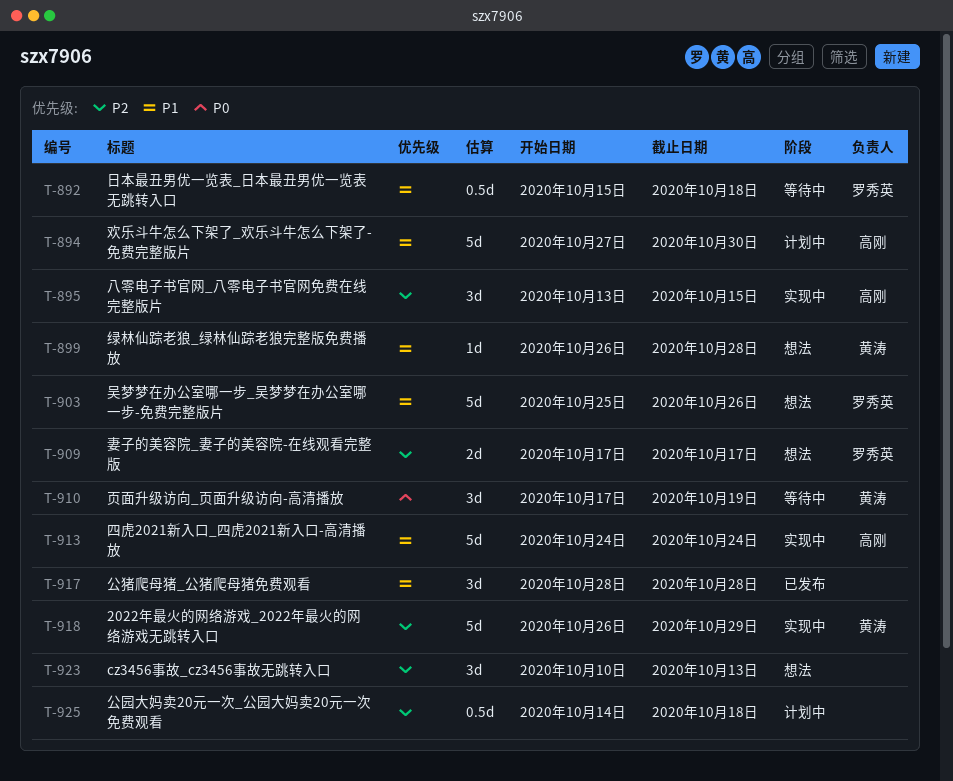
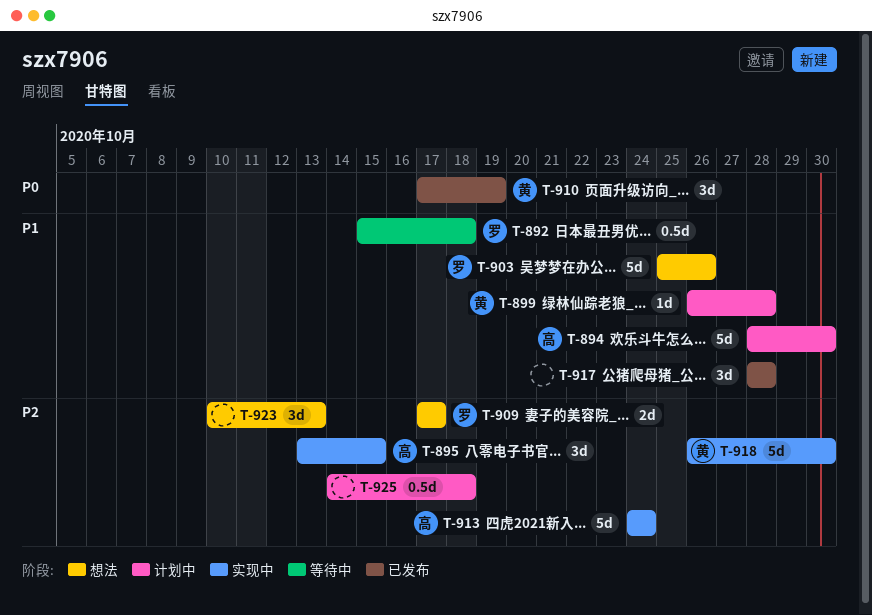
T-894, start: Oct 27 -> Oct 28
T-899, status: 想法 -> 计划中
T-910, status: 等待中 -> 已发布
T-913, priority: P1 -> P2
T-918, due: Oct 29 -> Oct 30

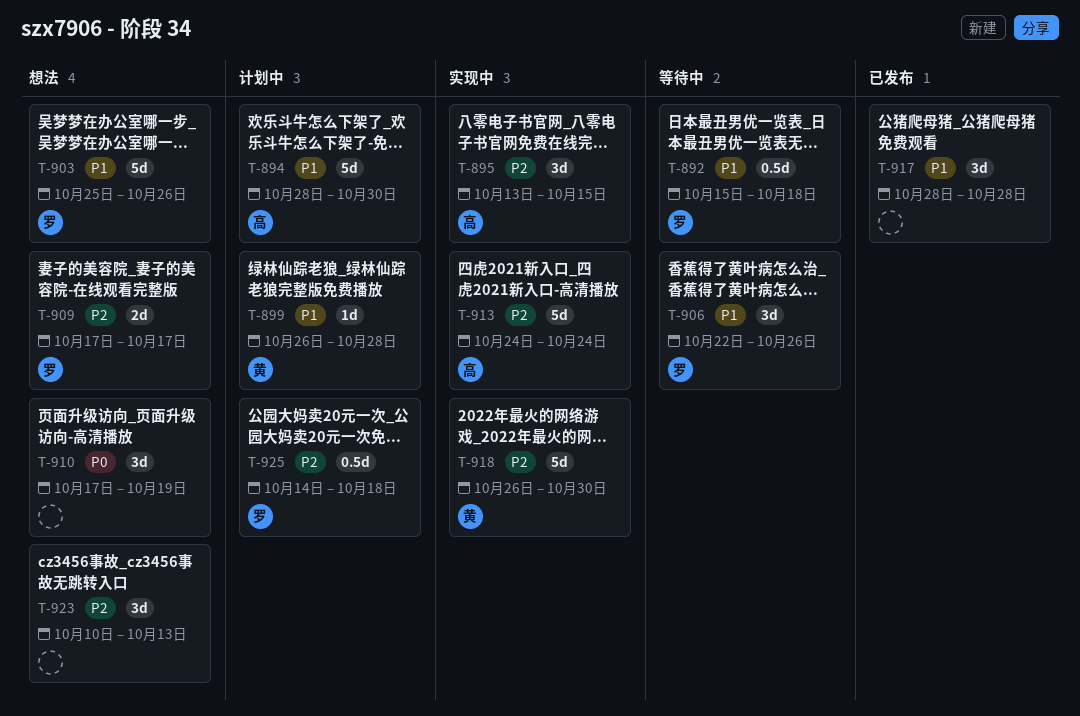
T-906: none -> present
T-910, status: 已发布 -> 想法
T-910, owner: 黄 -> none
T-925, owner: none -> 罗

